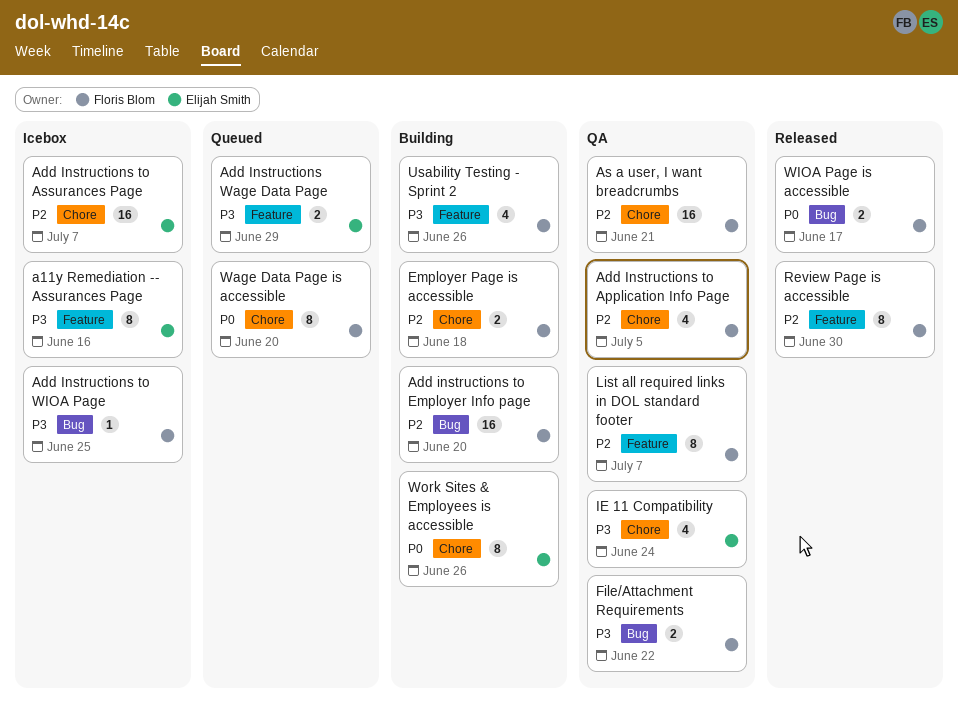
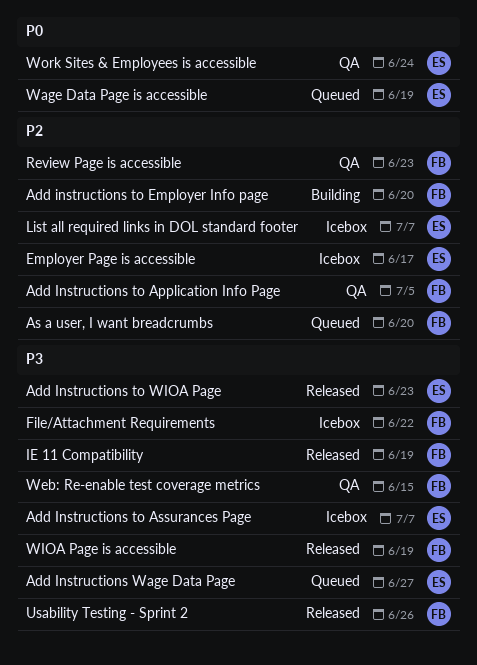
a11y Remediation -- Assurances Page: present -> none
Add Instructions to Assurances Page, priority: P2 -> P3
Add Instructions to WIOA Page, status: Icebox -> Released
Add Instructions to WIOA Page, owner: Floris Blom -> Elijah Smith
Add Instructions to WIOA Page, due: Jun 25 -> Jun 23
Add Instructions Wage Data Page, due: Jun 29 -> Jun 27
As a user, I want breadcrumbs, status: QA -> Queued
As a user, I want breadcrumbs, due: Jun 21 -> Jun 20
Employer Page is accessible, status: Building -> Icebox
Employer Page is accessible, owner: Floris Blom -> Elijah Smith
Employer Page is accessible, due: Jun 18 -> Jun 17
File/Attachment Requirements, status: QA -> Icebox
IE 11 Compatibility, status: QA -> Released
IE 11 Compatibility, owner: Elijah Smith -> Floris Blom
IE 11 Compatibility, due: Jun 24 -> Jun 19
List all required links in DOL standard footer, status: QA -> Icebox
List all required links in DOL standard footer, owner: Floris Blom -> Elijah Smith
Review Page is accessible, status: Released -> QA
Review Page is accessible, due: Jun 30 -> Jun 23
Usability Testing - Sprint 2, status: Building -> Released
Wage Data Page is accessible, owner: Floris Blom -> Elijah Smith
Wage Data Page is accessible, due: Jun 20 -> Jun 19
Web: Re-enable test coverage metrics: none -> present
WIOA Page is accessible, priority: P0 -> P3
WIOA Page is accessible, due: Jun 17 -> Jun 19
Work Sites & Employees is accessible, status: Building -> QA
Work Sites & Employees is accessible, due: Jun 26 -> Jun 24

